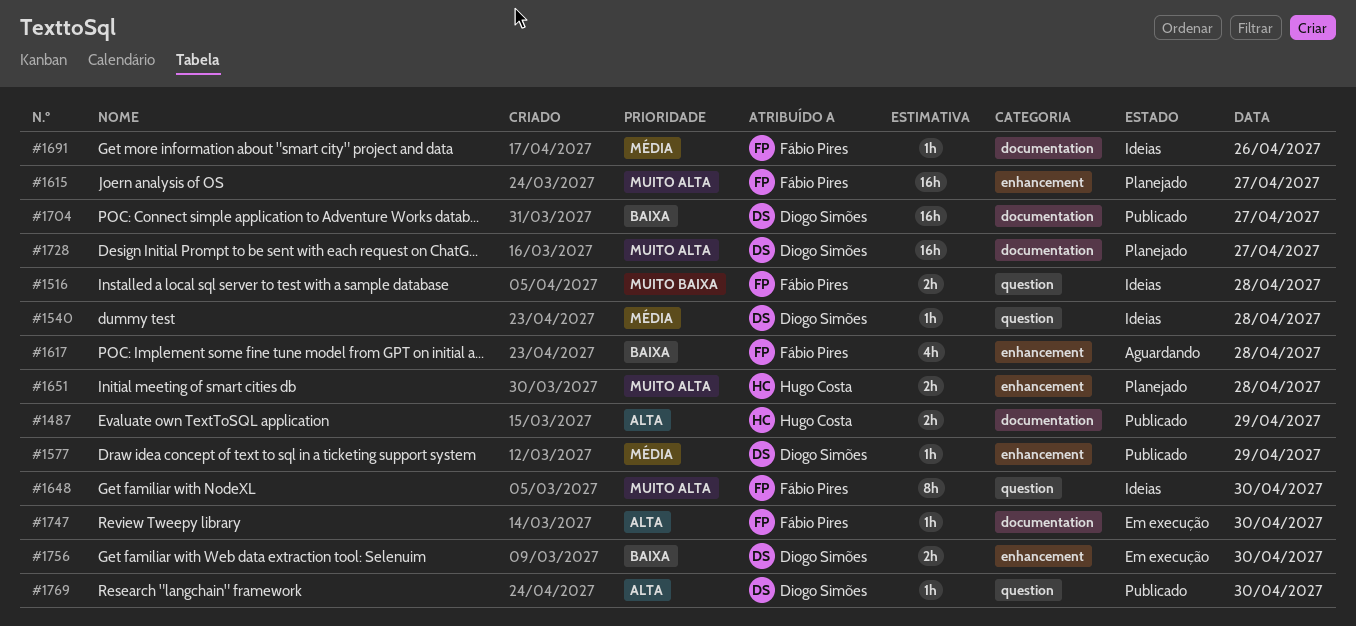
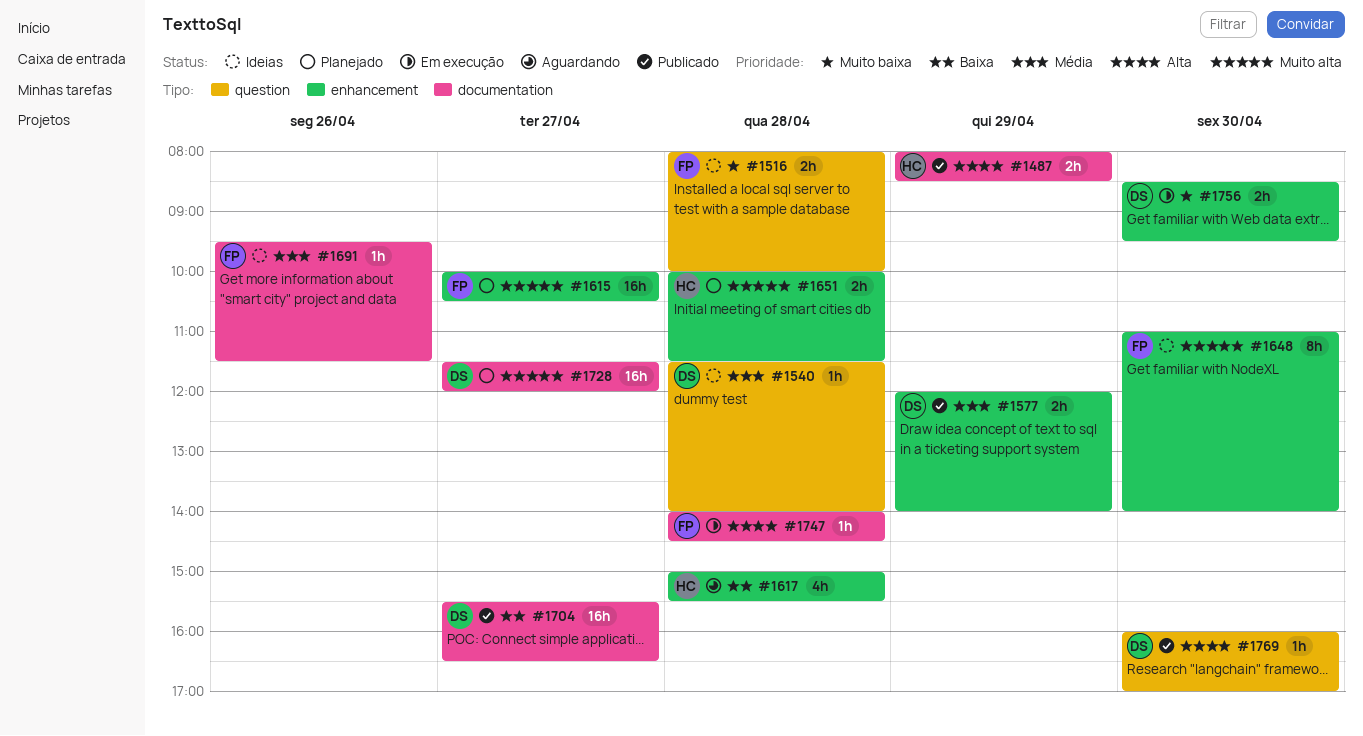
#1577, estimate: 1h -> 2h
#1617, owner: Fábio Pires -> Hugo Costa
#1648, label: question -> enhancement
#1747, day: Apr 30 -> Apr 28
#1756, priority: Baixa -> Muito baixa

